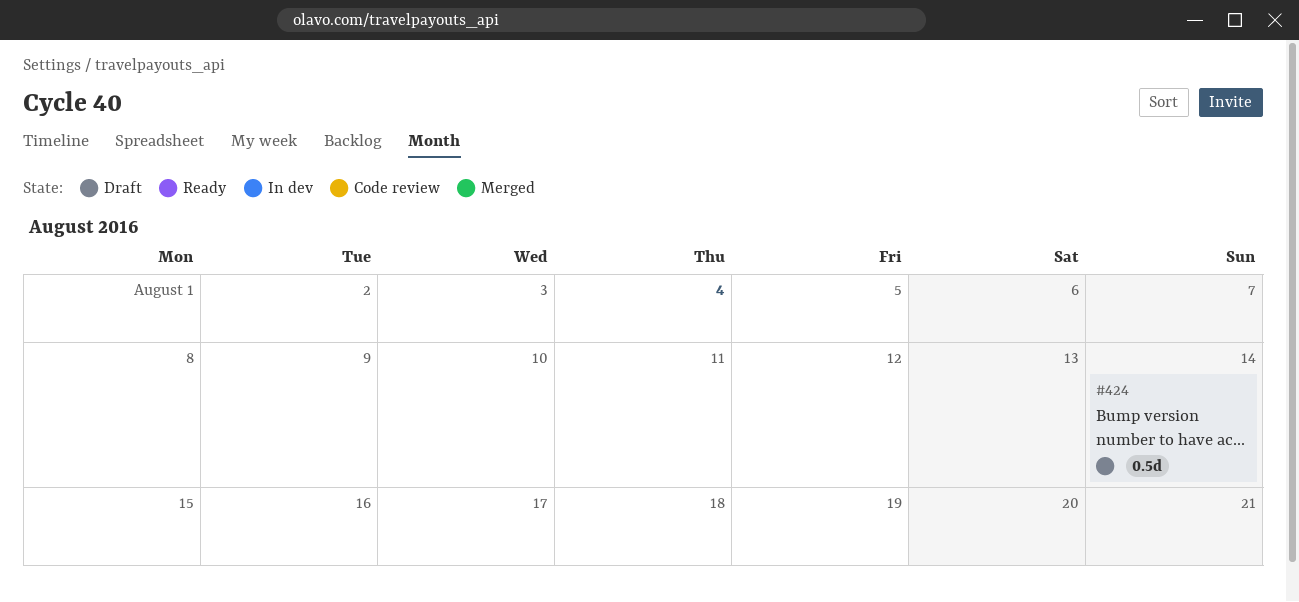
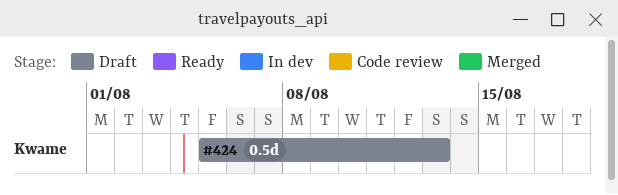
#424, due: Aug 14 -> Aug 13

